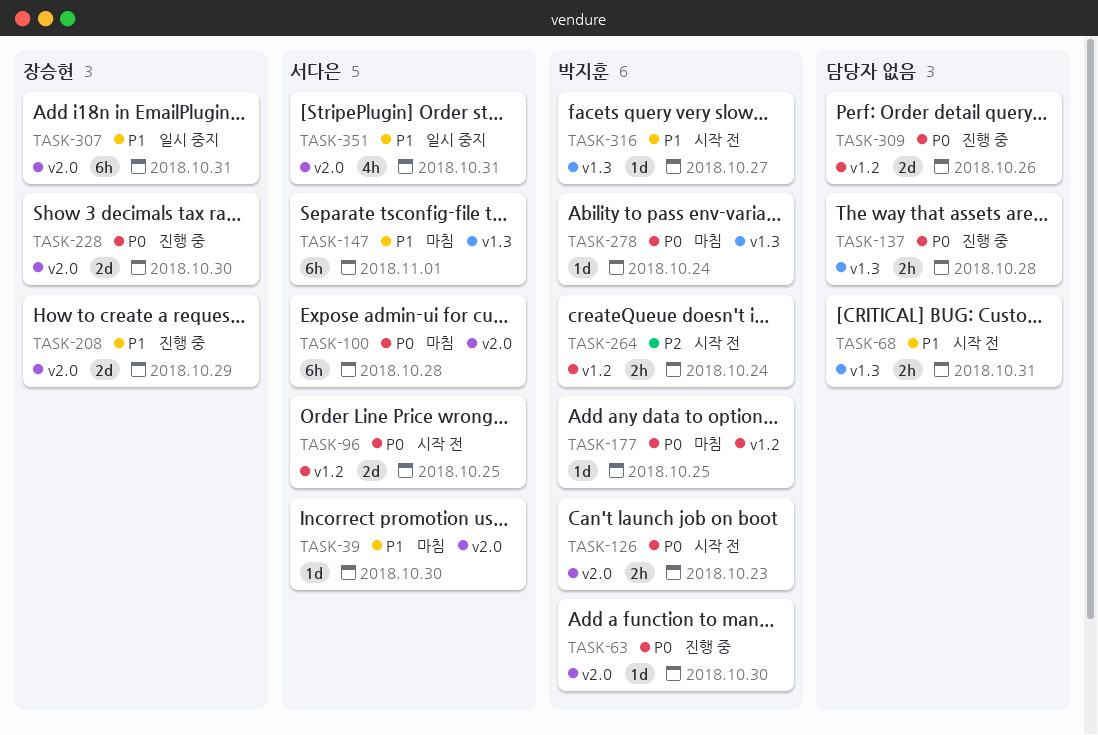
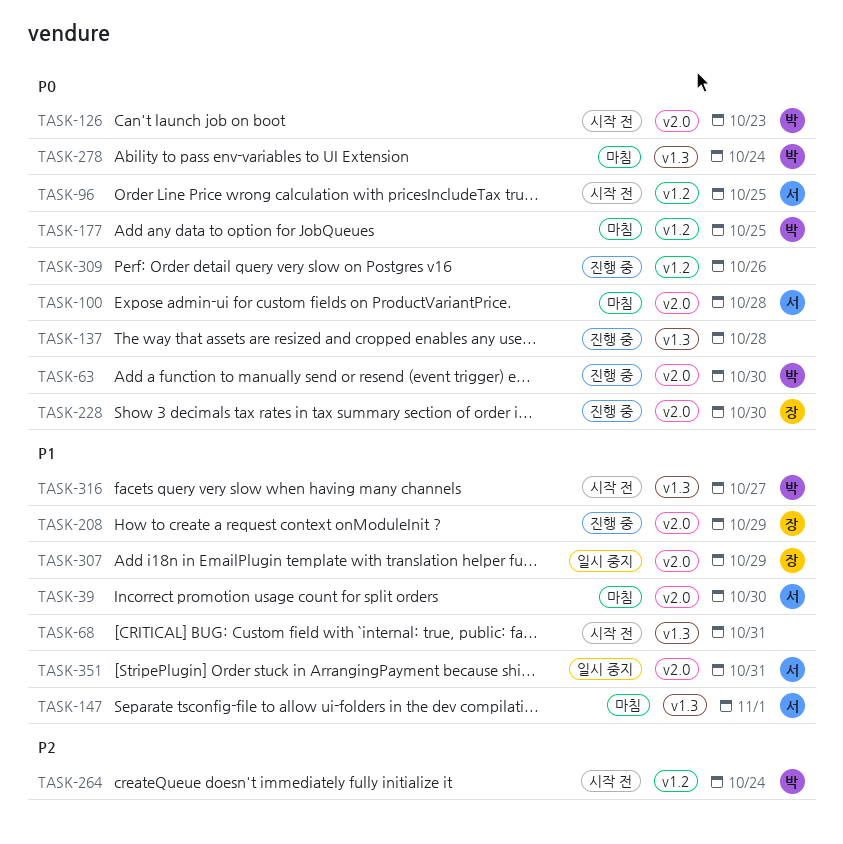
TASK-307, due: Oct 31 -> Oct 29

